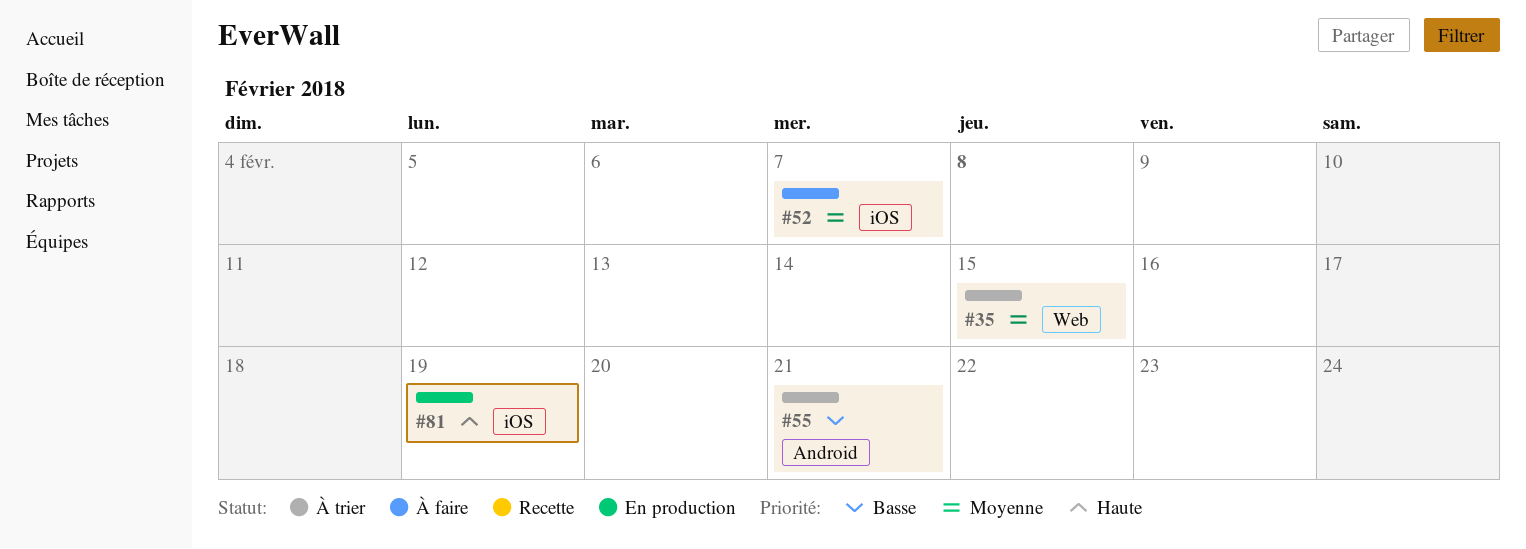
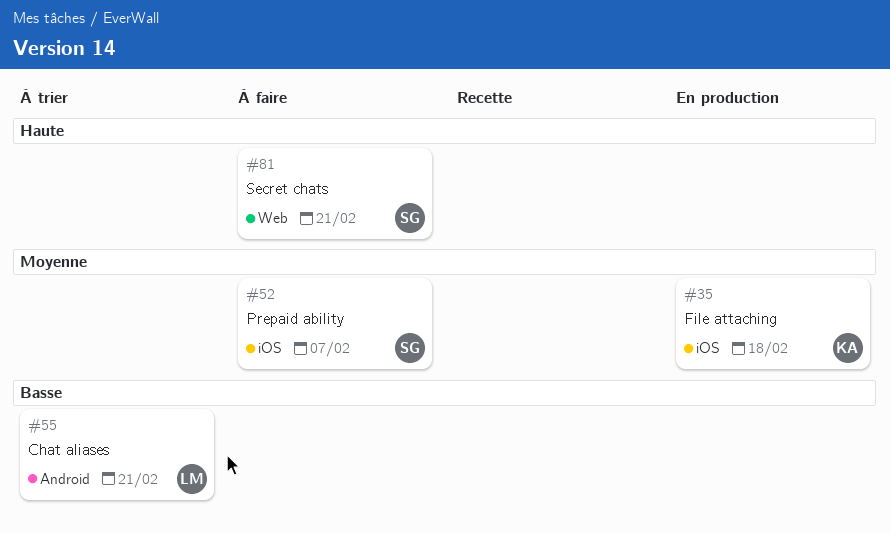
#35, status: À trier -> En production
#35, label: Web -> iOS
#35, due: Feb 15 -> Feb 18
#81, status: En production -> À faire
#81, label: iOS -> Web
#81, due: Feb 19 -> Feb 21

